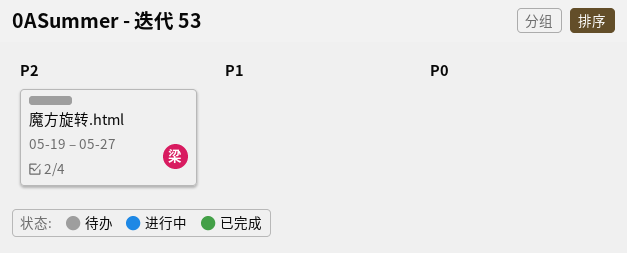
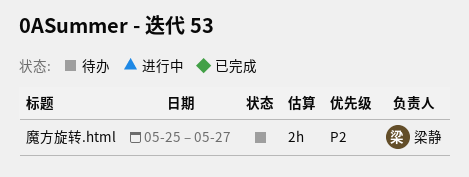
魔方旋转.html, start: May 19 -> May 25

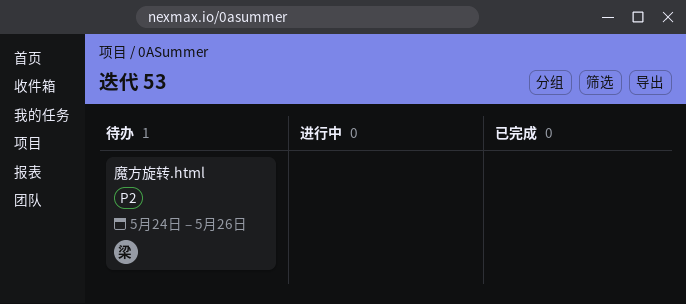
魔方旋转.html, start: May 25 -> May 24
魔方旋转.html, due: May 27 -> May 26

